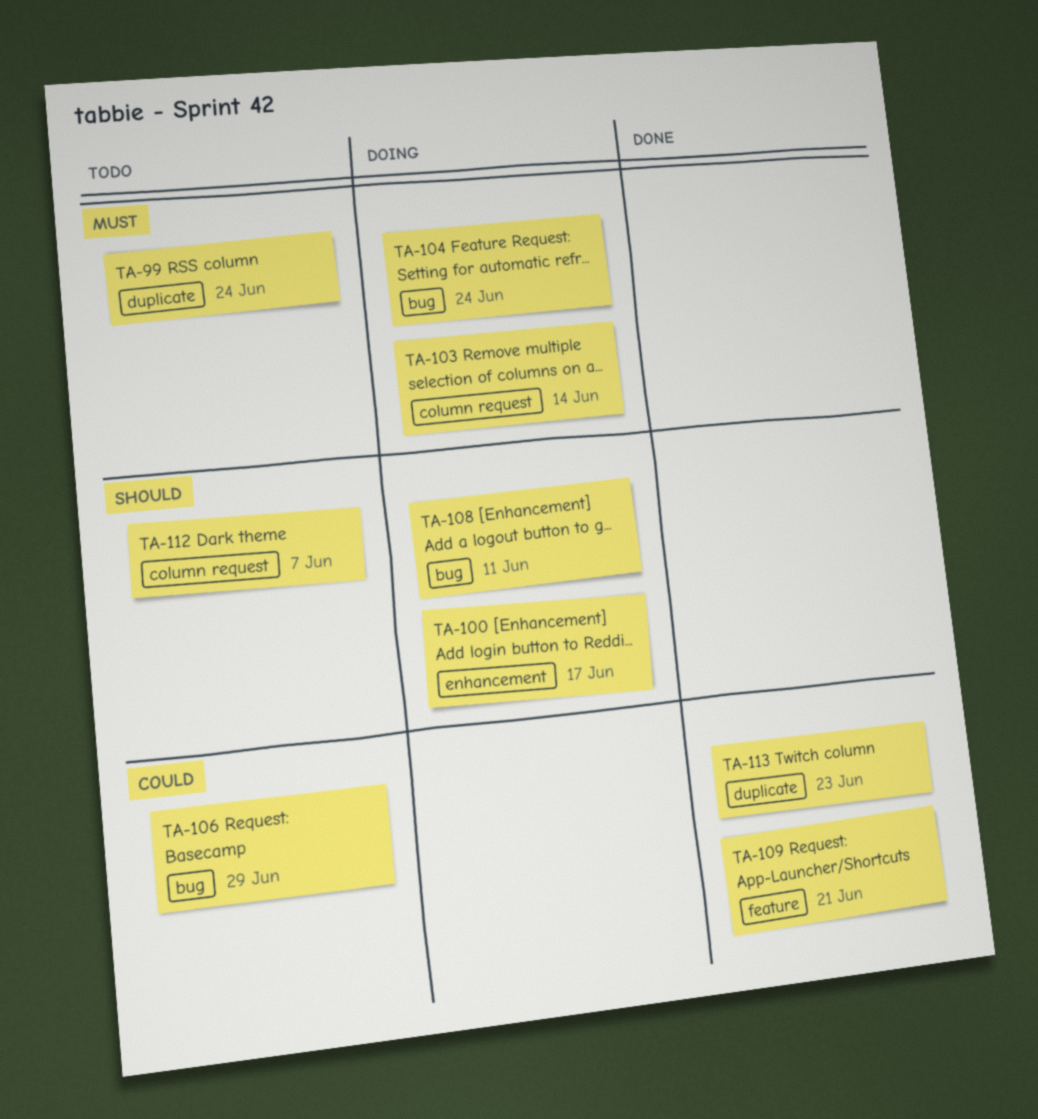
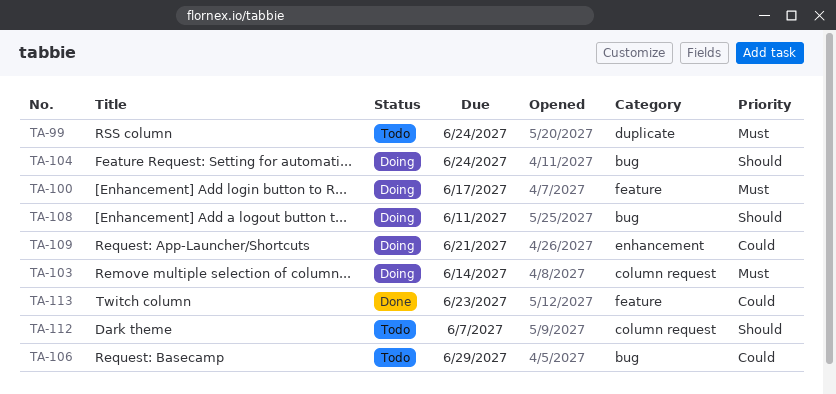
TA-100, priority: Should -> Must
TA-100, label: enhancement -> feature
TA-104, priority: Must -> Should
TA-109, status: Done -> Doing
TA-109, label: feature -> enhancement
TA-113, label: duplicate -> feature

